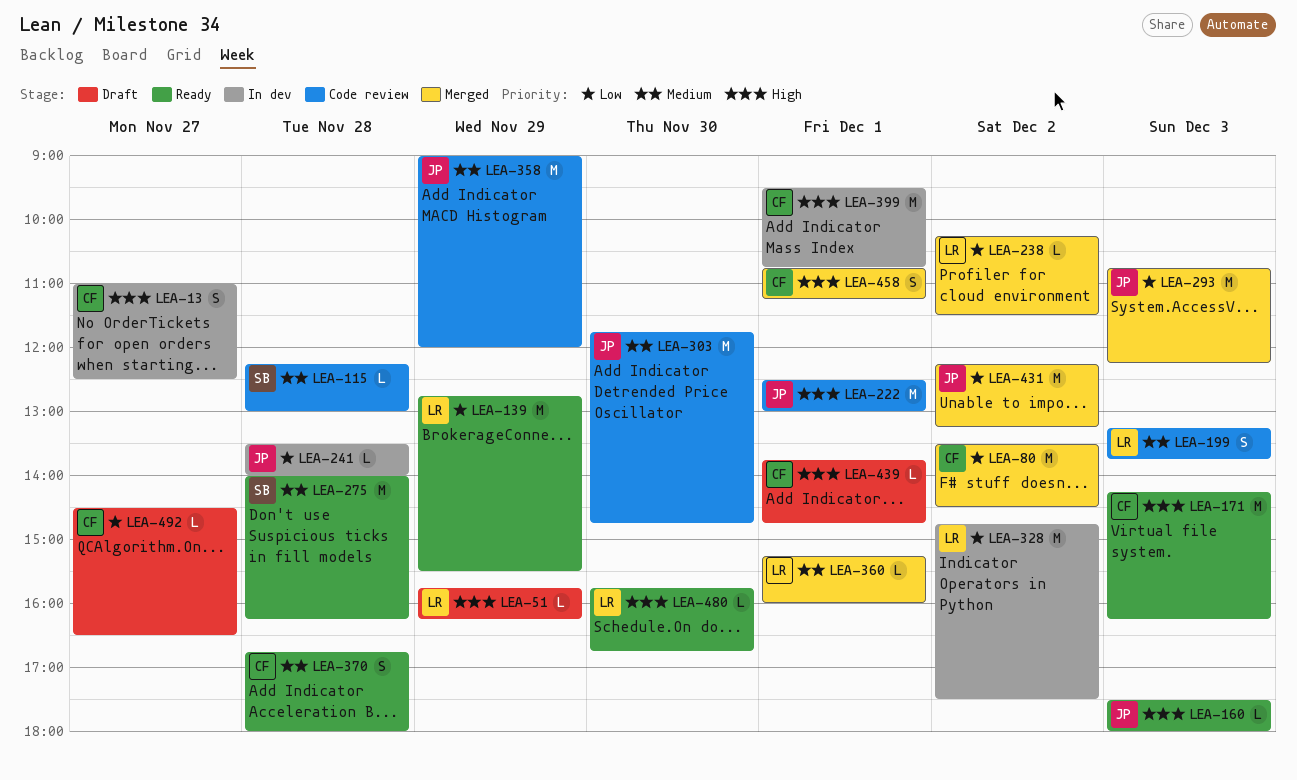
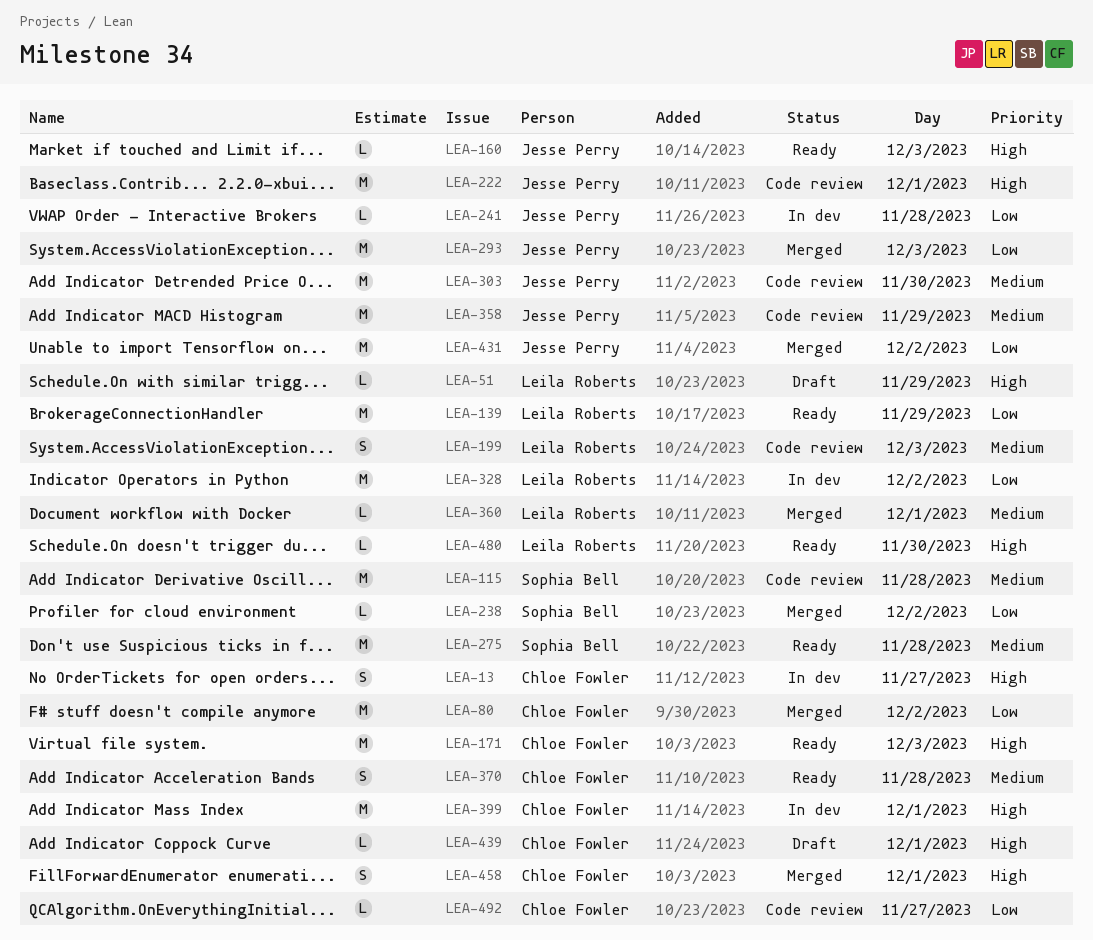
LEA-115, estimate: L -> M
LEA-238, owner: Leila Roberts -> Sophia Bell
LEA-492, status: Draft -> Code review

